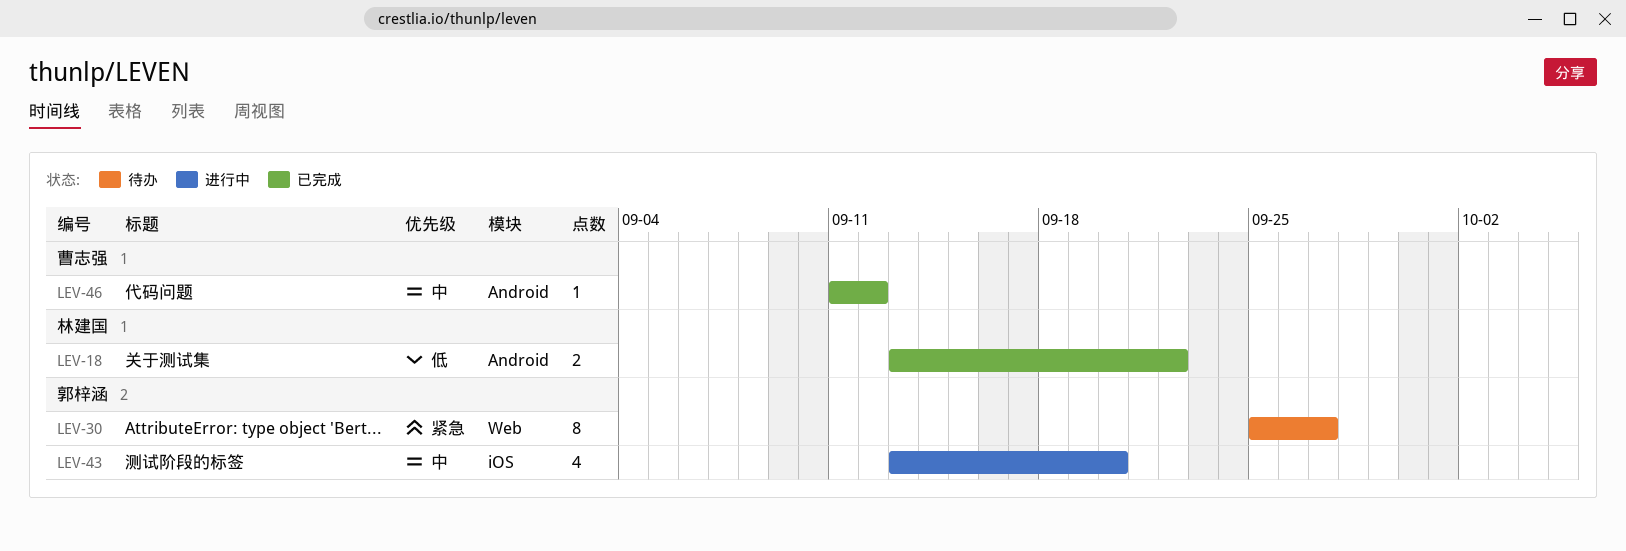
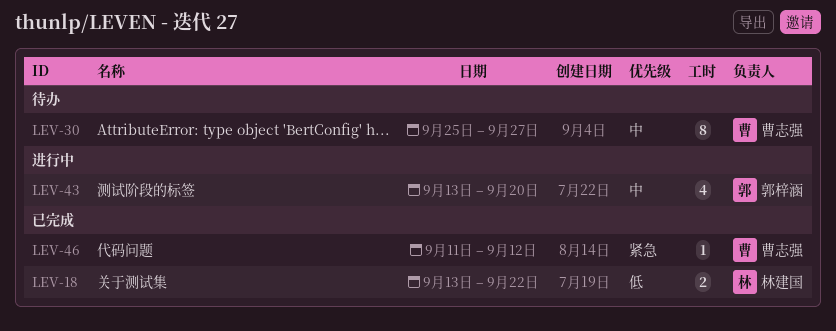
LEV-30, owner: 郭梓涵 -> 曹志强
LEV-30, priority: 紧急 -> 中
LEV-46, priority: 中 -> 紧急

